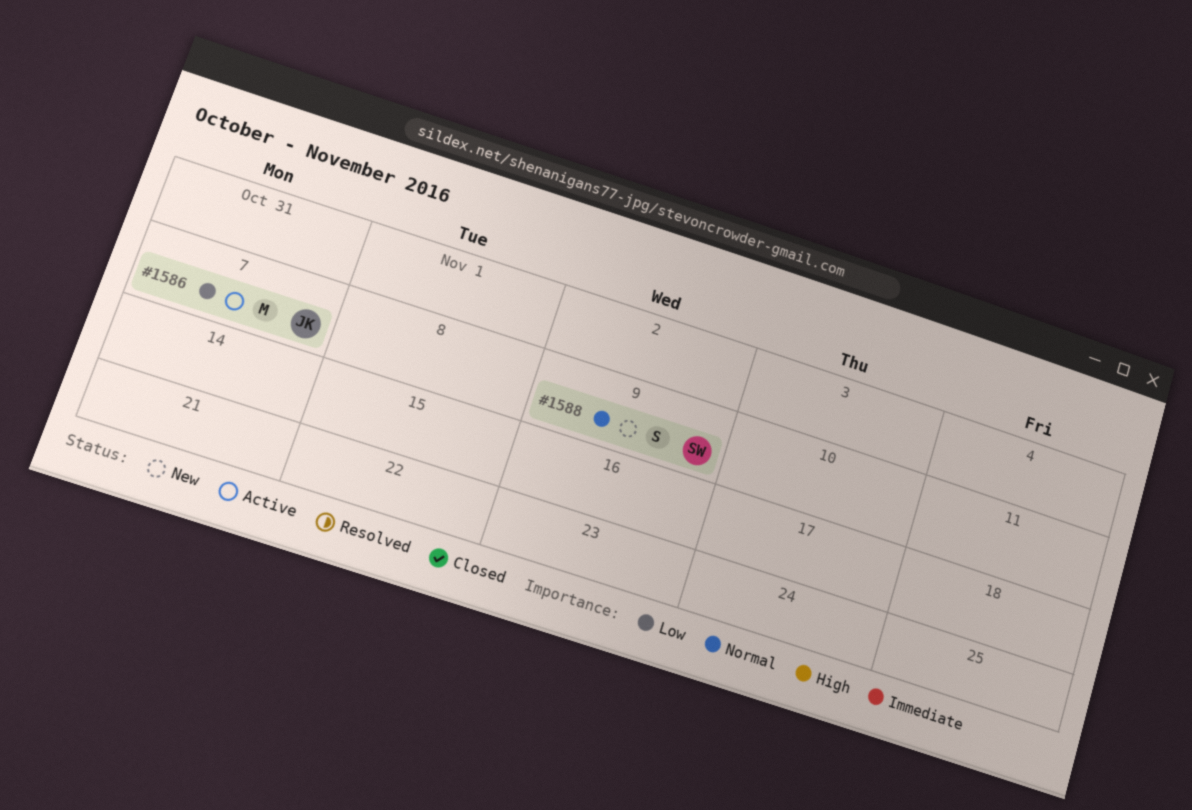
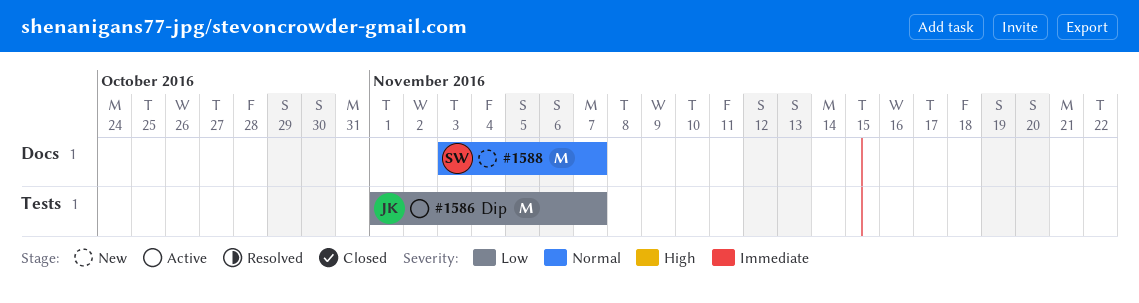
#1588, estimate: S -> M
#1588, due: Nov 9 -> Nov 7

